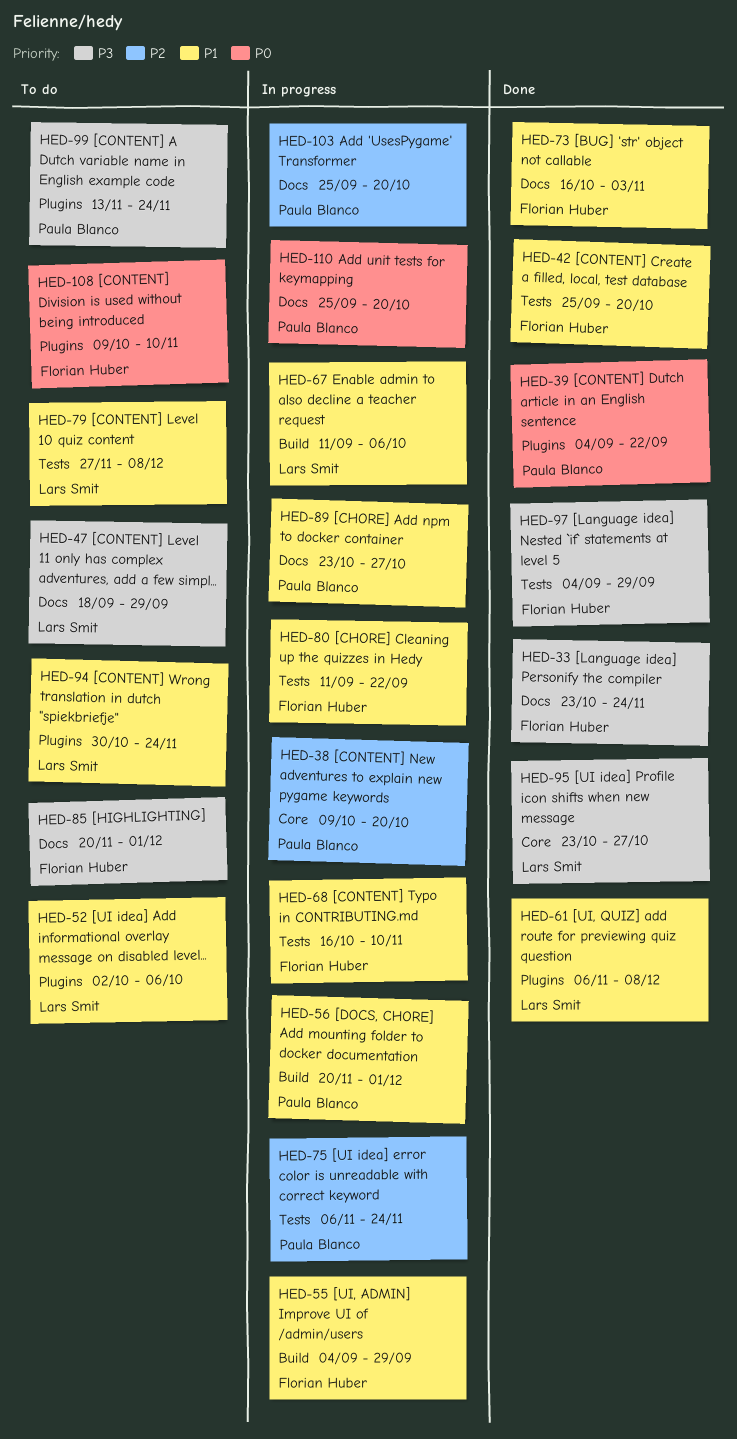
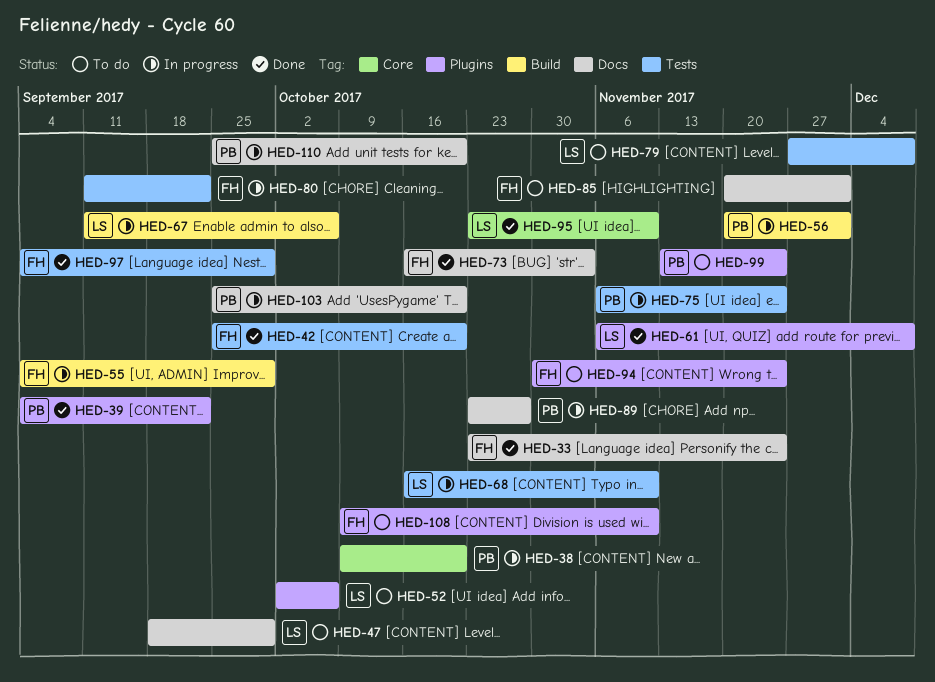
HED-68, owner: Florian Huber -> Lars Smit
HED-94, owner: Lars Smit -> Florian Huber
HED-95, due: Oct 27 -> Nov 10

